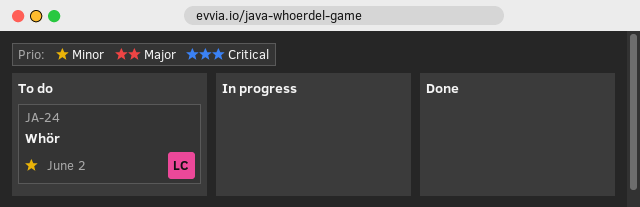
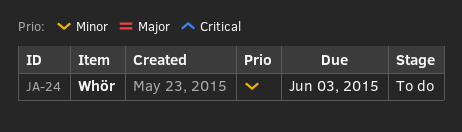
JA-24, due: Jun 2 -> Jun 3

